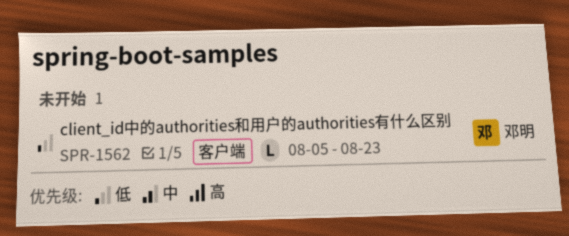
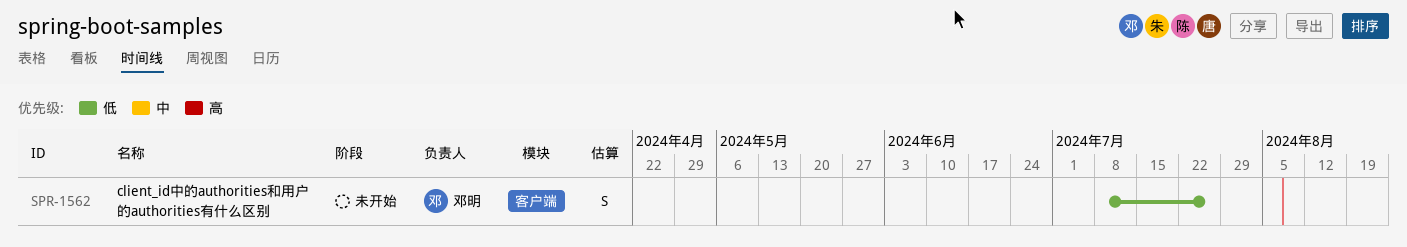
SPR-1562, estimate: L -> S
SPR-1562, start: Aug 5 -> Jul 8
SPR-1562, due: Aug 23 -> Jul 26

